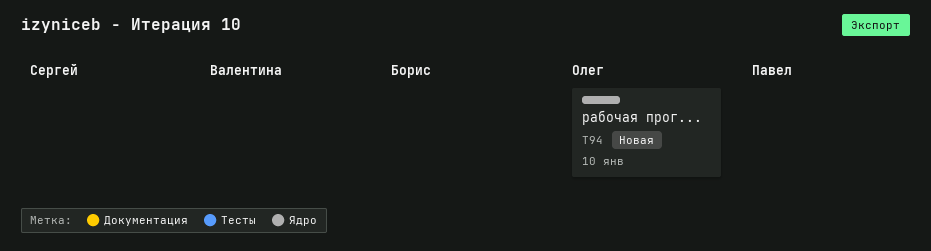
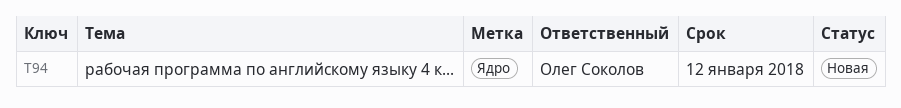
T94, due: Jan 10 -> Jan 12

